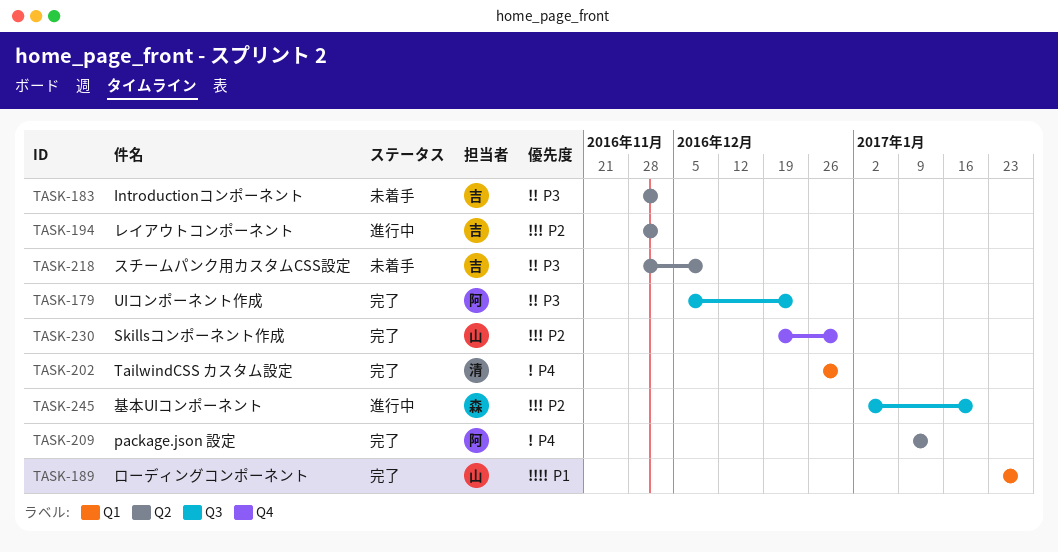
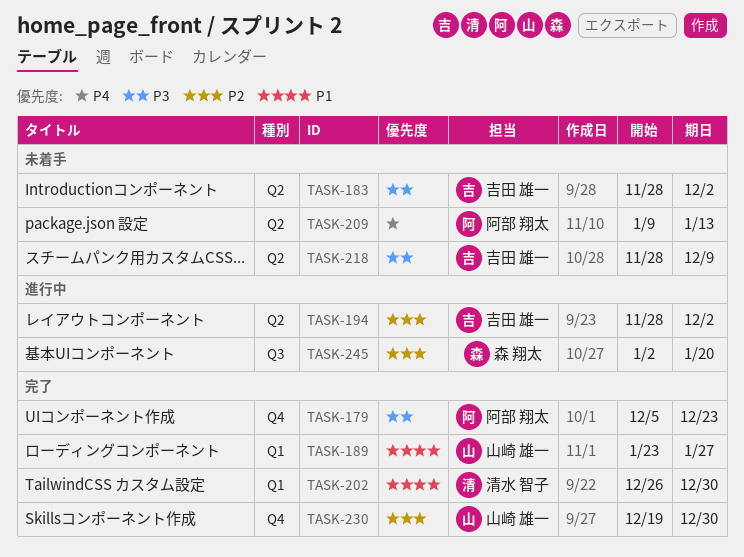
TASK-179, label: Q3 -> Q4
TASK-202, priority: P4 -> P1
TASK-209, status: 完了 -> 未着手

